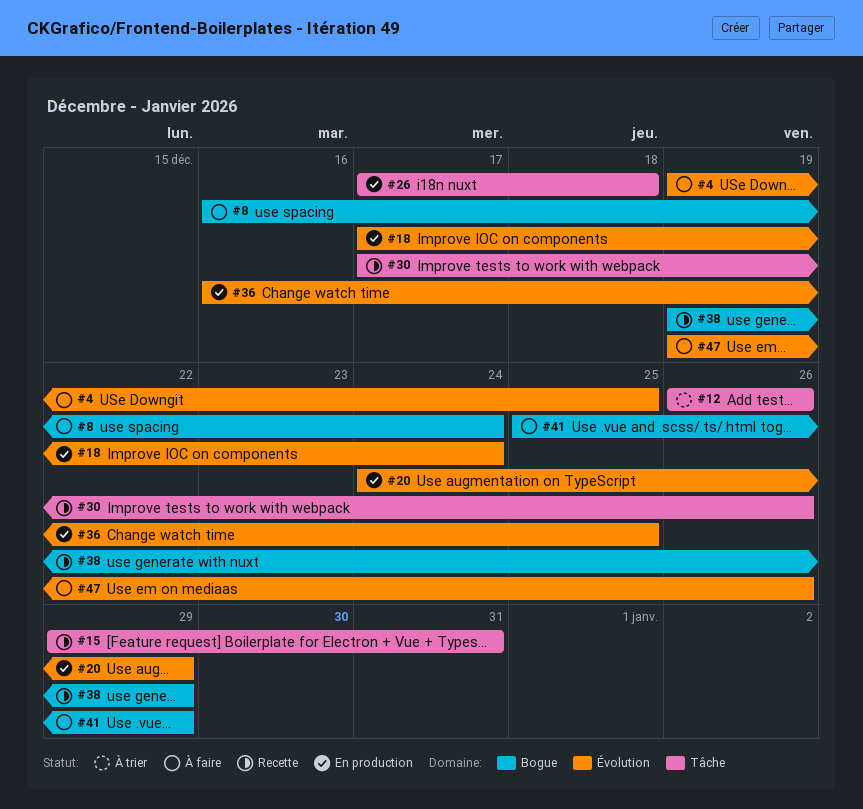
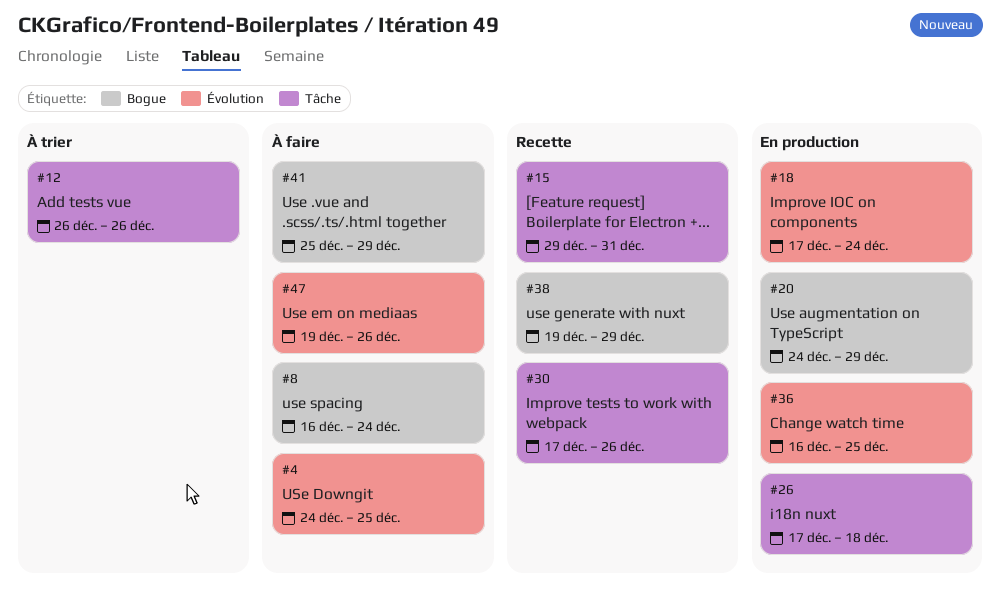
#4, start: Dec 19 -> Dec 24
#20, label: Évolution -> Bogue

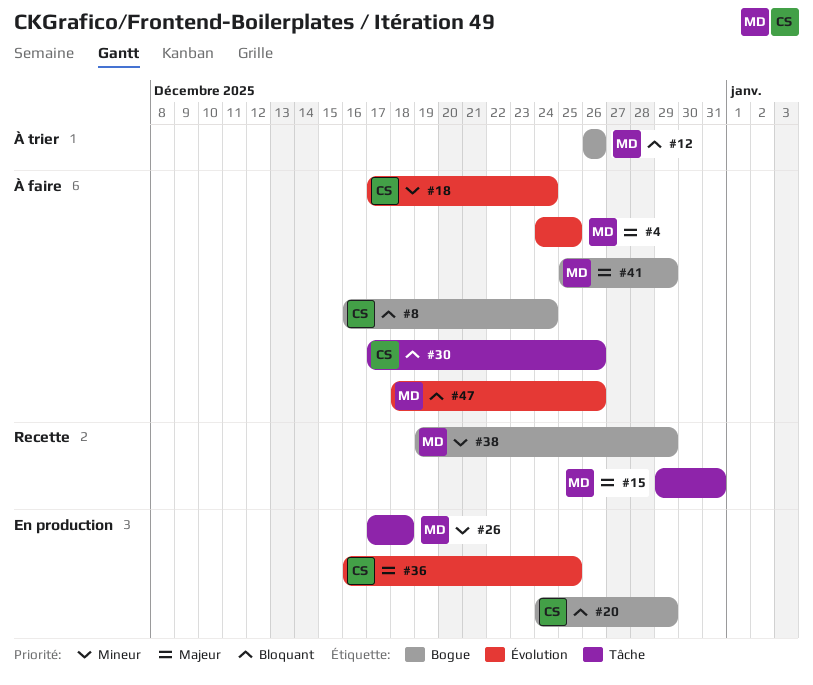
#12, label: Tâche -> Bogue
#18, status: En production -> À faire
#30, status: Recette -> À faire
#47, start: Dec 19 -> Dec 18

